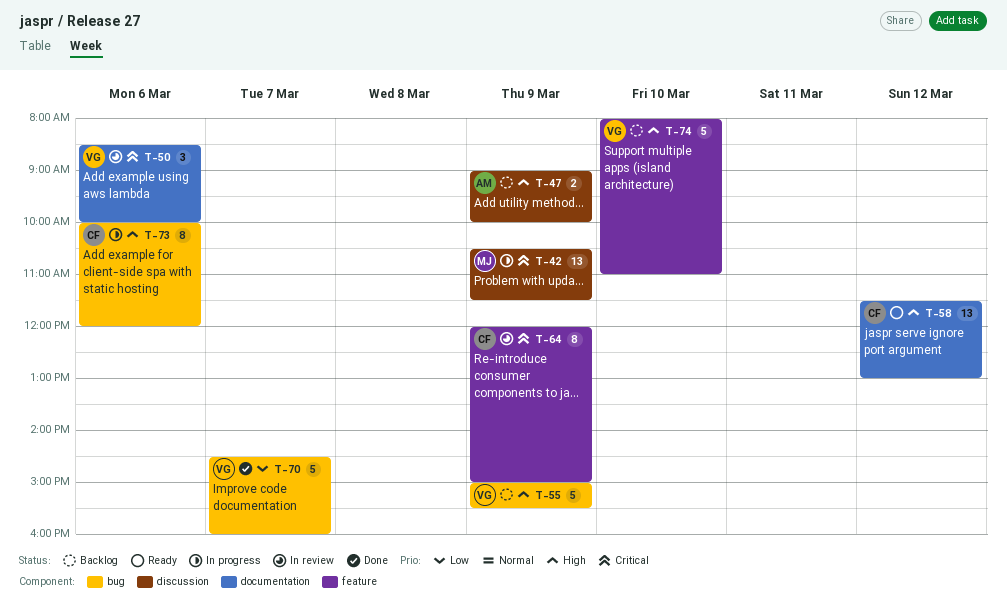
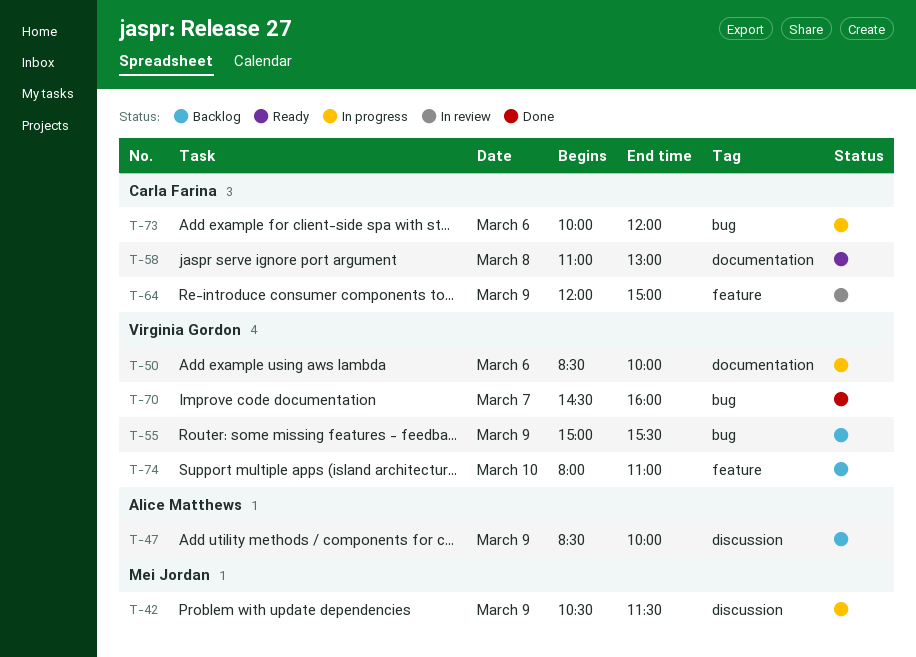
T-47, begins: 09:00 -> 08:30
T-50, status: In review -> In progress
T-58, day: Mar 12 -> Mar 8
T-58, begins: 11:30 -> 11:00

